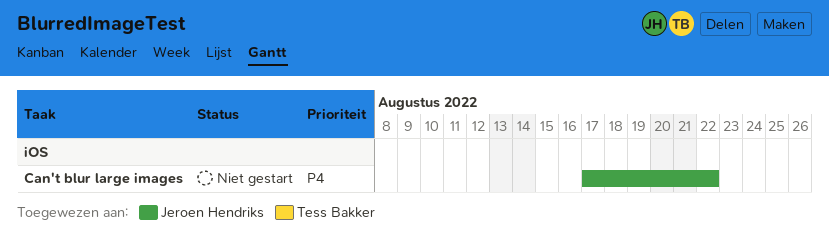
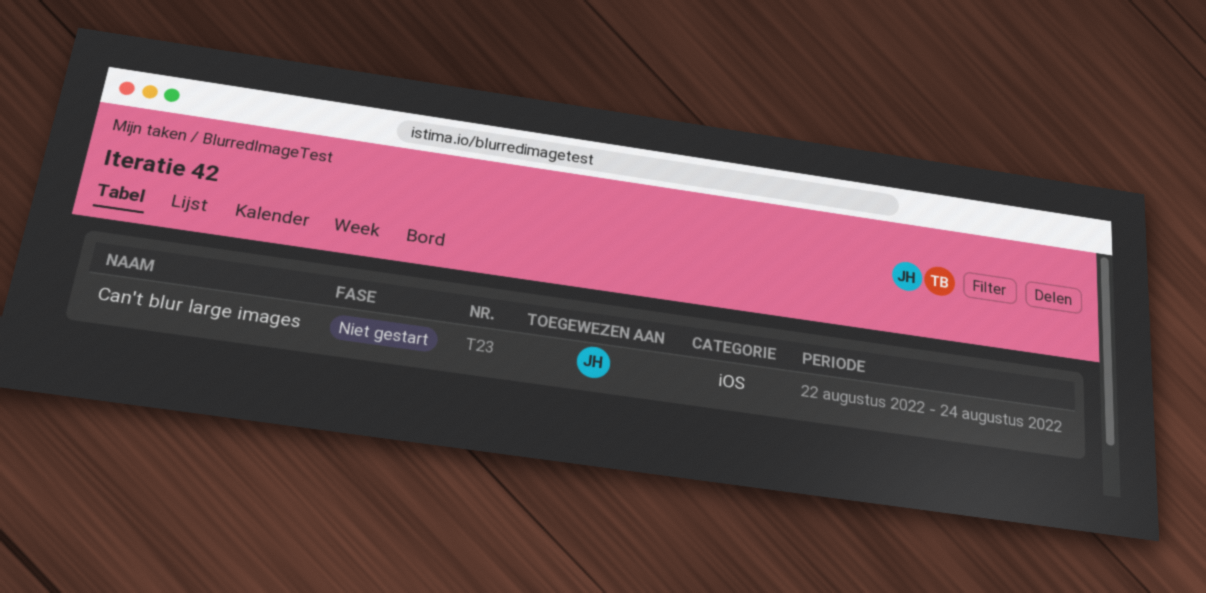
Can't blur large images, start: Aug 17 -> Aug 22
Can't blur large images, due: Aug 22 -> Aug 24

